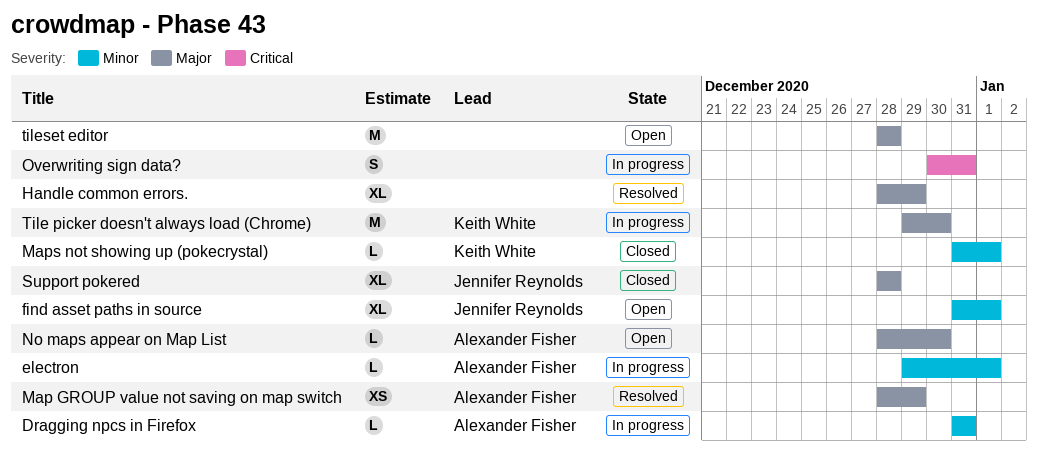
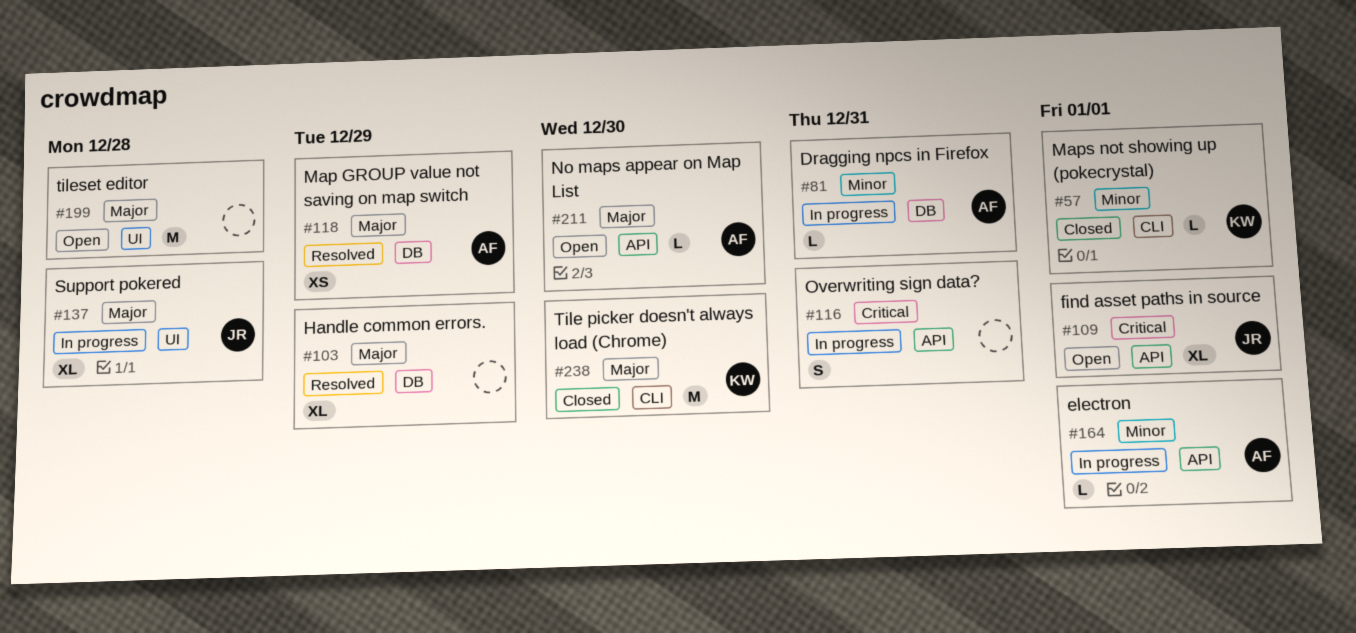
find asset paths in source, priority: Minor -> Critical
Support pokered, status: Closed -> In progress
Tile picker doesn't always load (Chrome), status: In progress -> Closed

